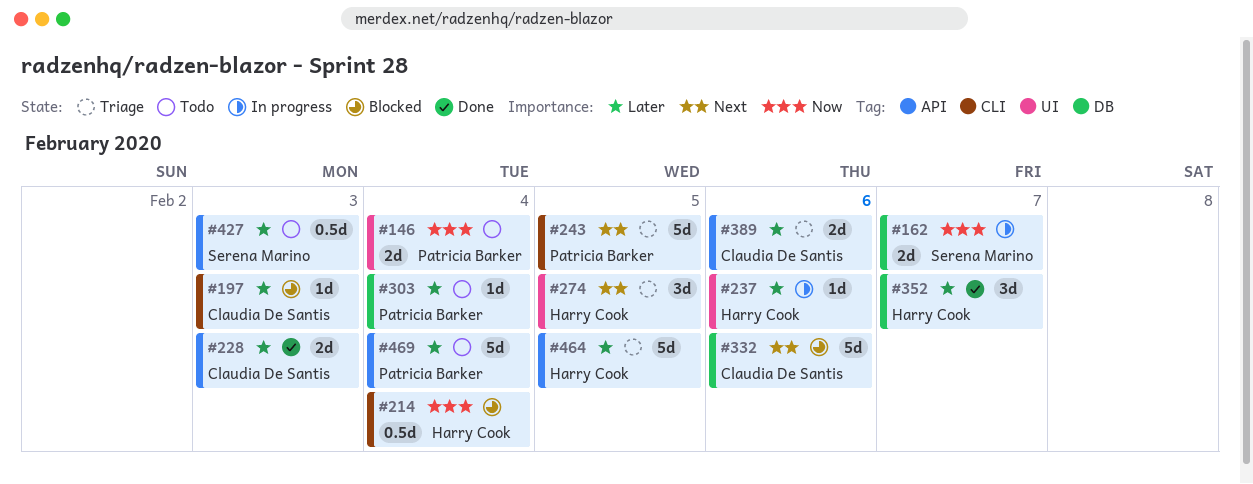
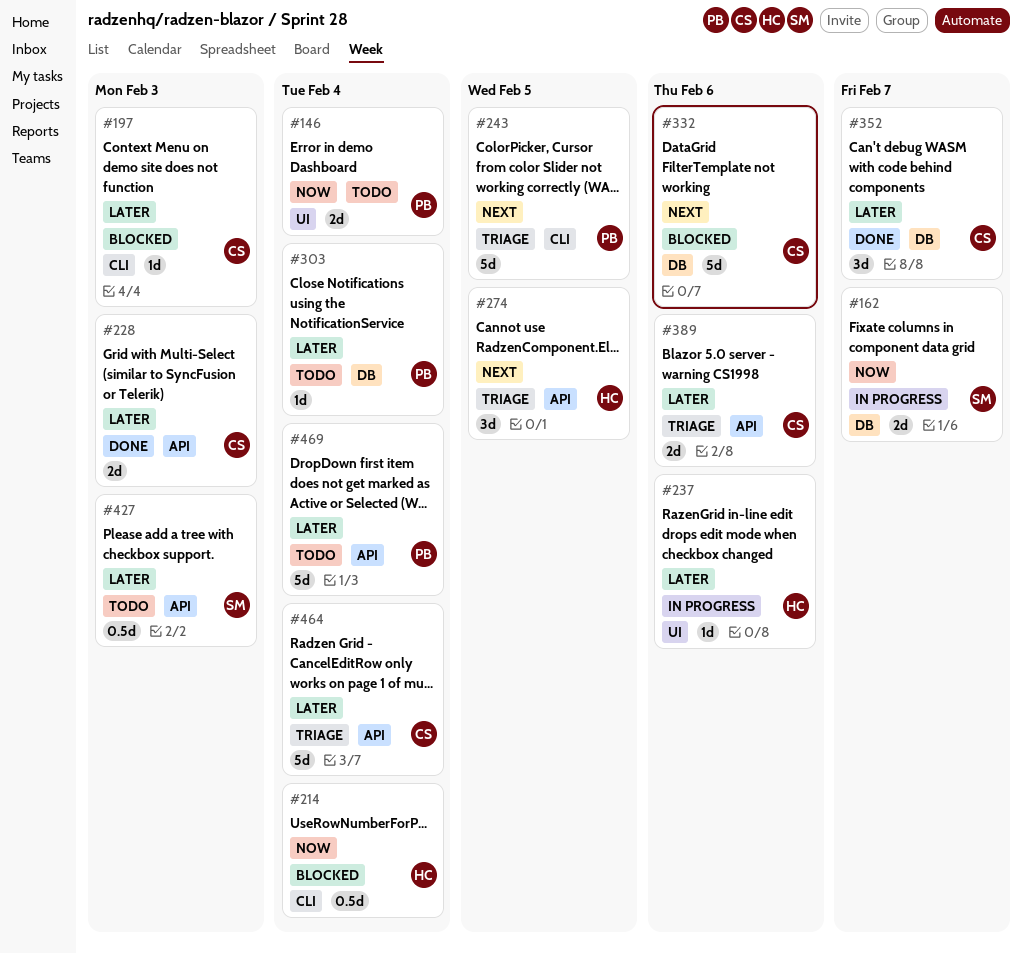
#274, label: UI -> API
#352, owner: Harry Cook -> Claudia De Santis
#464, owner: Harry Cook -> Claudia De Santis
#464, due: Feb 5 -> Feb 4

